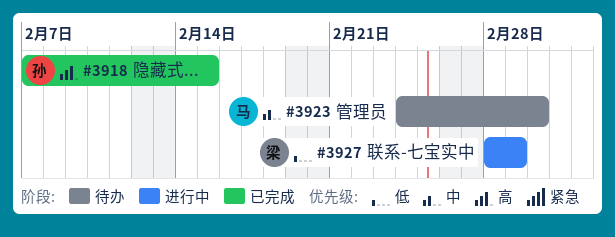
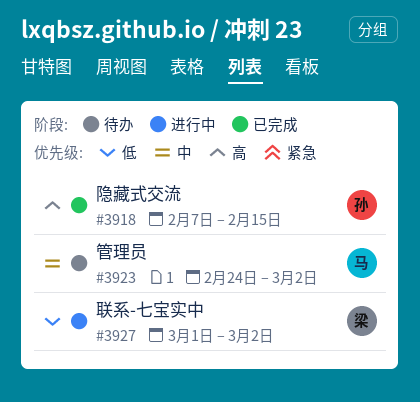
#3927, start: Feb 28 -> Mar 1
#3927, due: Mar 1 -> Mar 2

